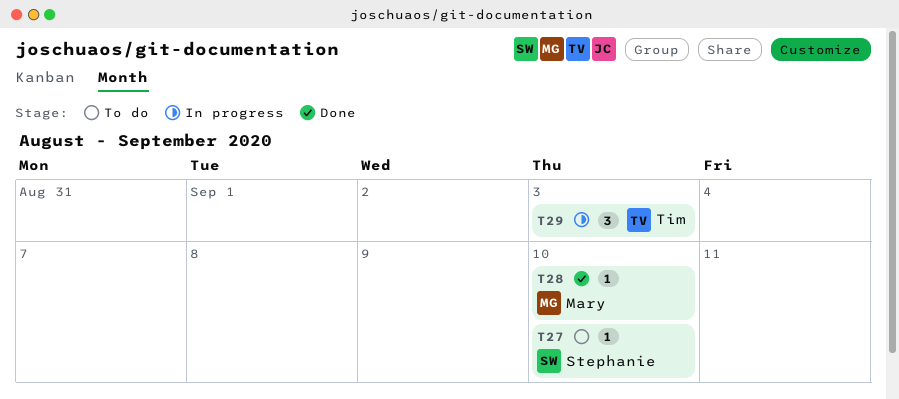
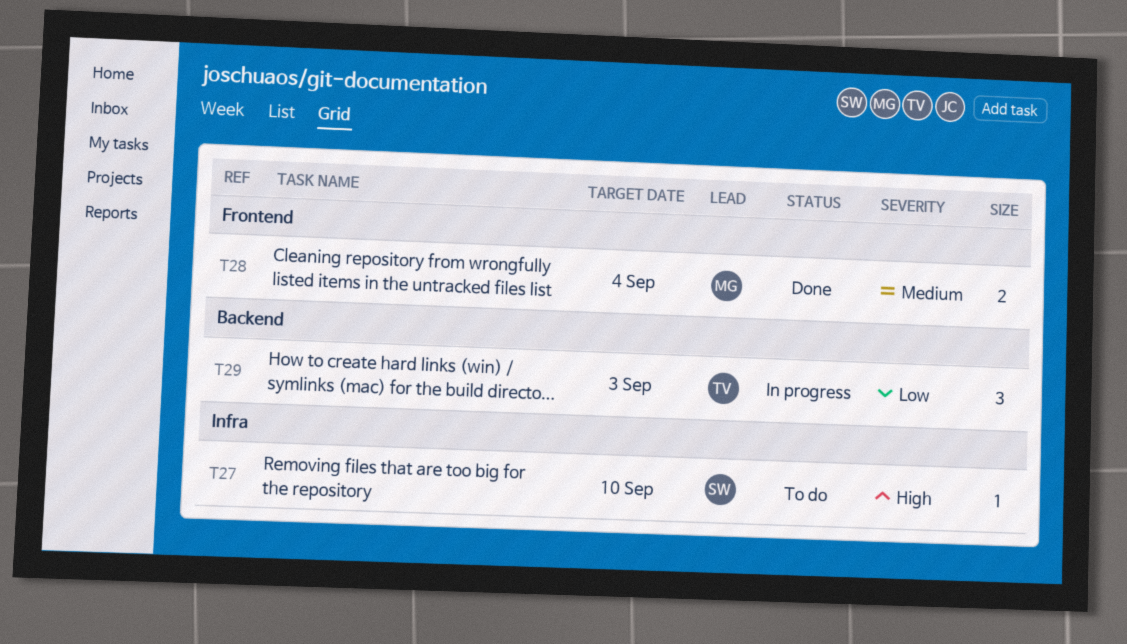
T28, estimate: 1 -> 2
T28, due: Sep 10 -> Sep 4

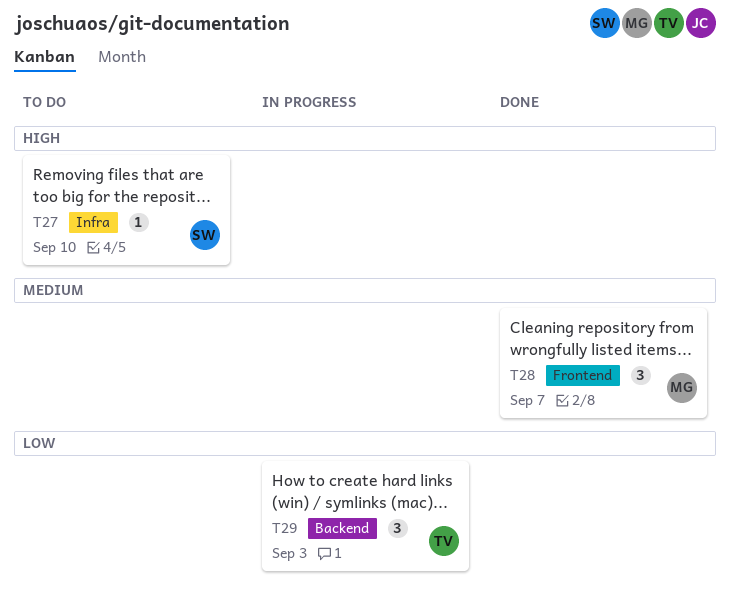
T28, estimate: 2 -> 3
T28, due: Sep 4 -> Sep 7

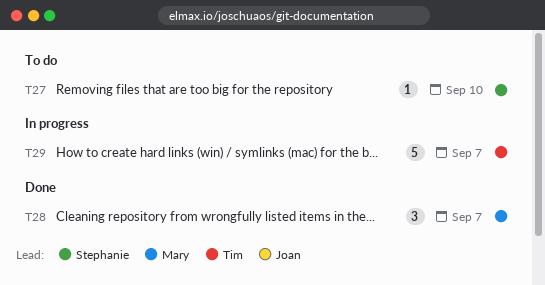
T29, estimate: 3 -> 5
T29, due: Sep 3 -> Sep 7

